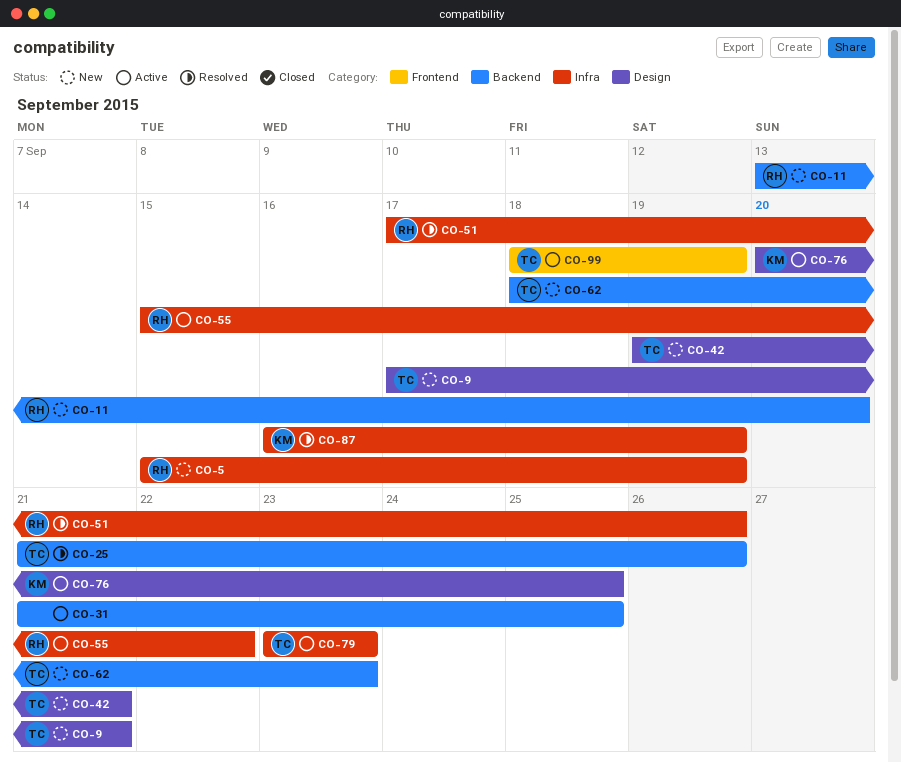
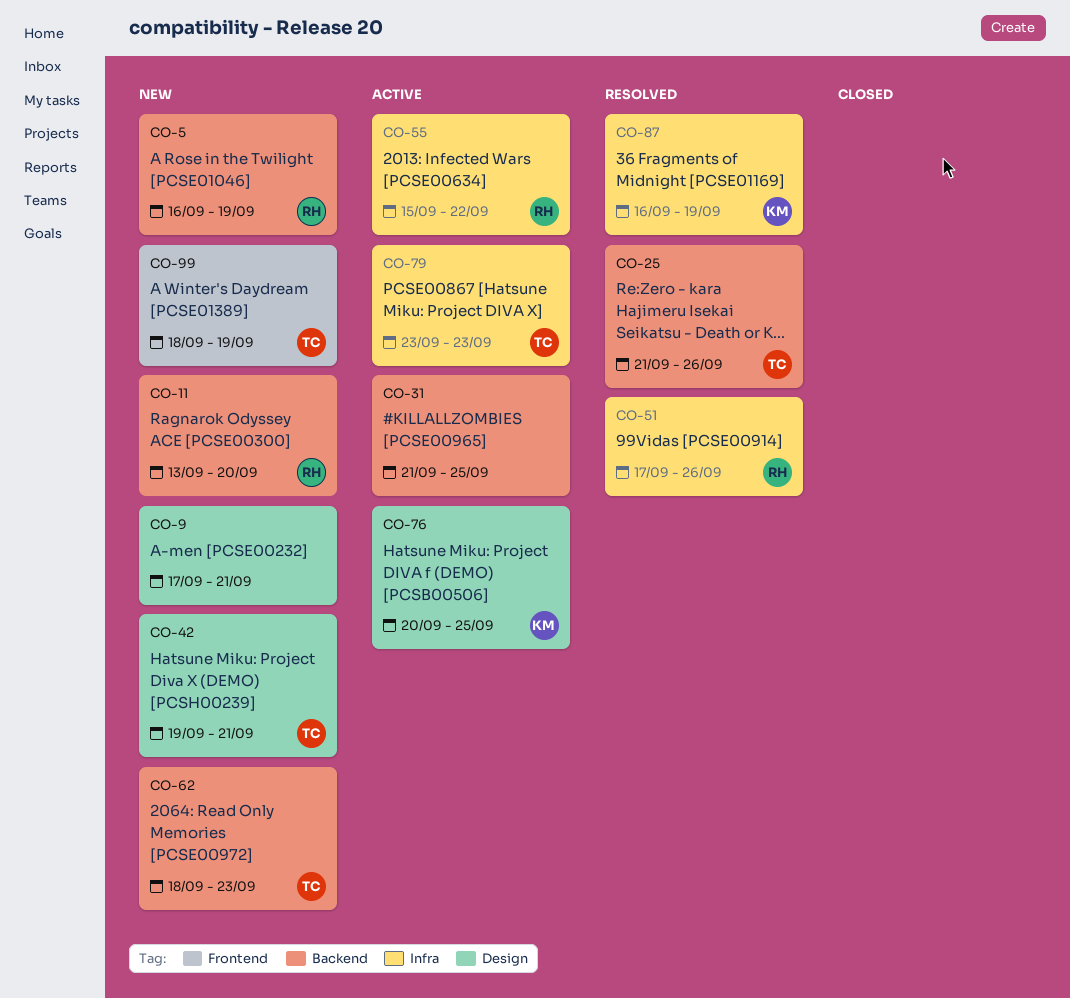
CO-5, label: Infra -> Backend
CO-5, start: Sep 15 -> Sep 16
CO-9, owner: TC -> none
CO-99, status: Active -> New

